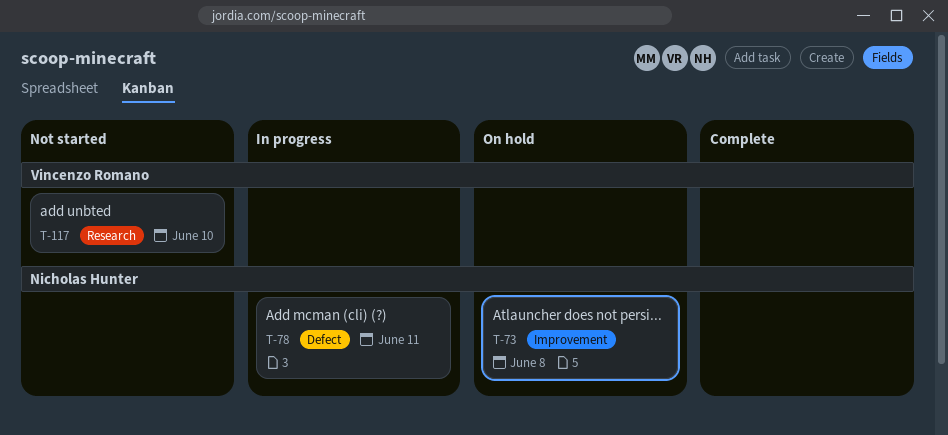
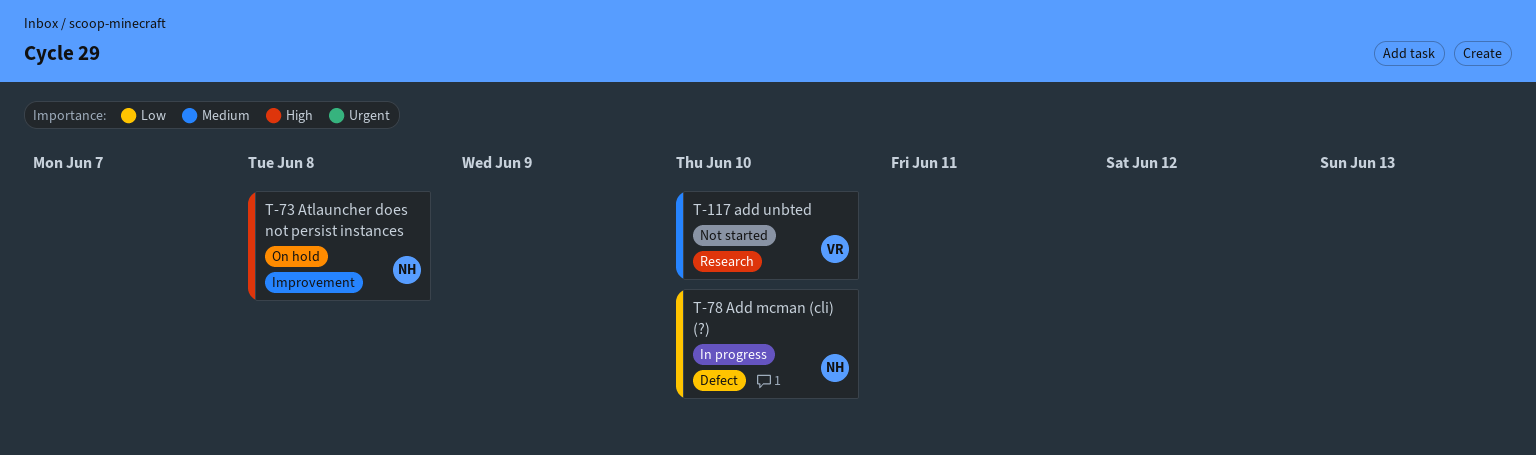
T-78, due: Jun 11 -> Jun 10

